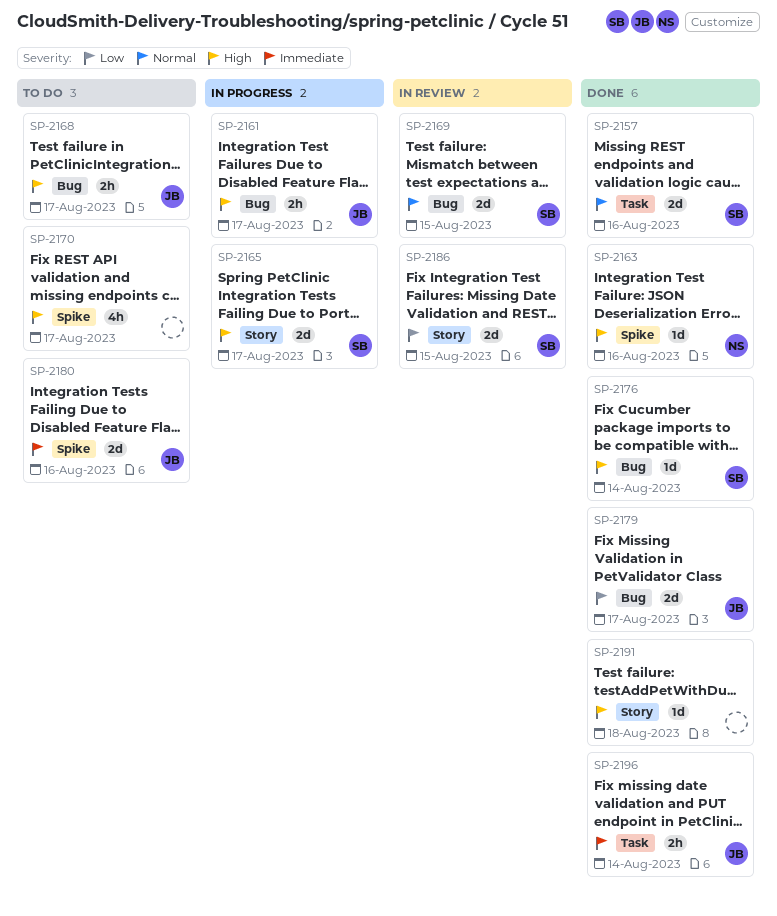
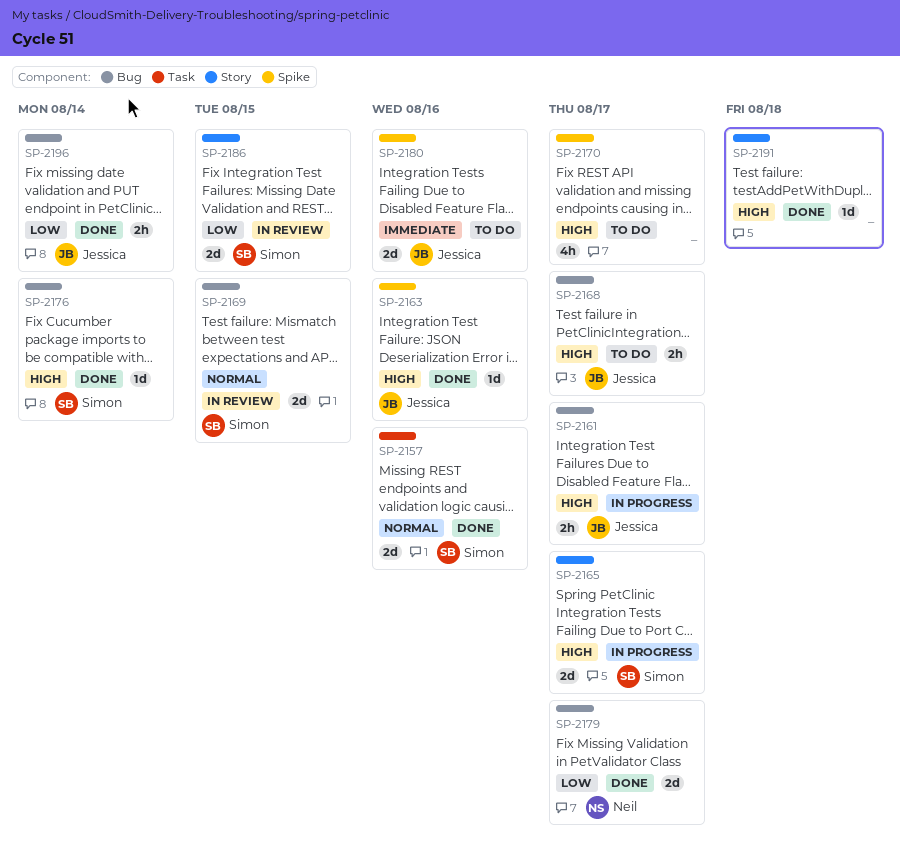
SP-2163, owner: Neil -> Jessica
SP-2179, owner: Jessica -> Neil
SP-2196, priority: Immediate -> Low
SP-2196, label: Task -> Bug

